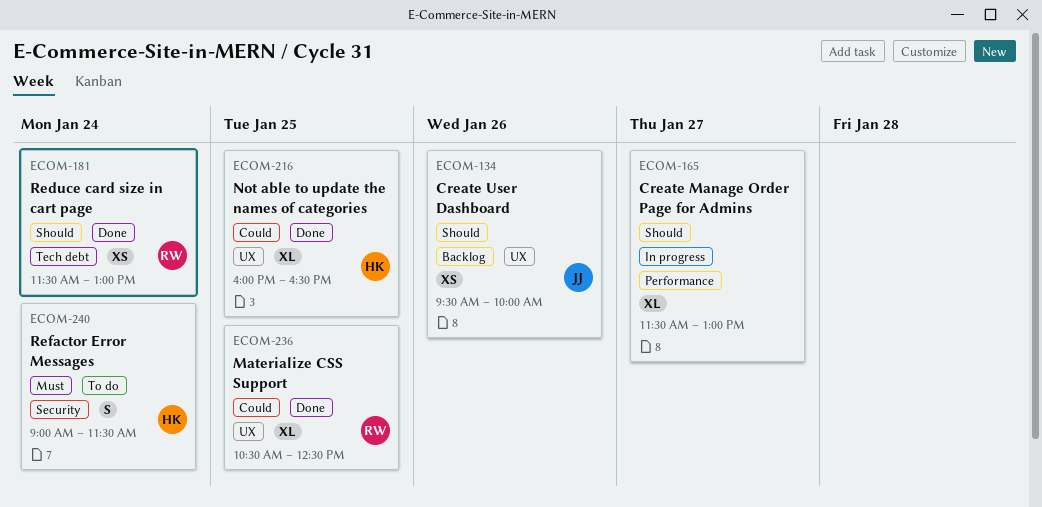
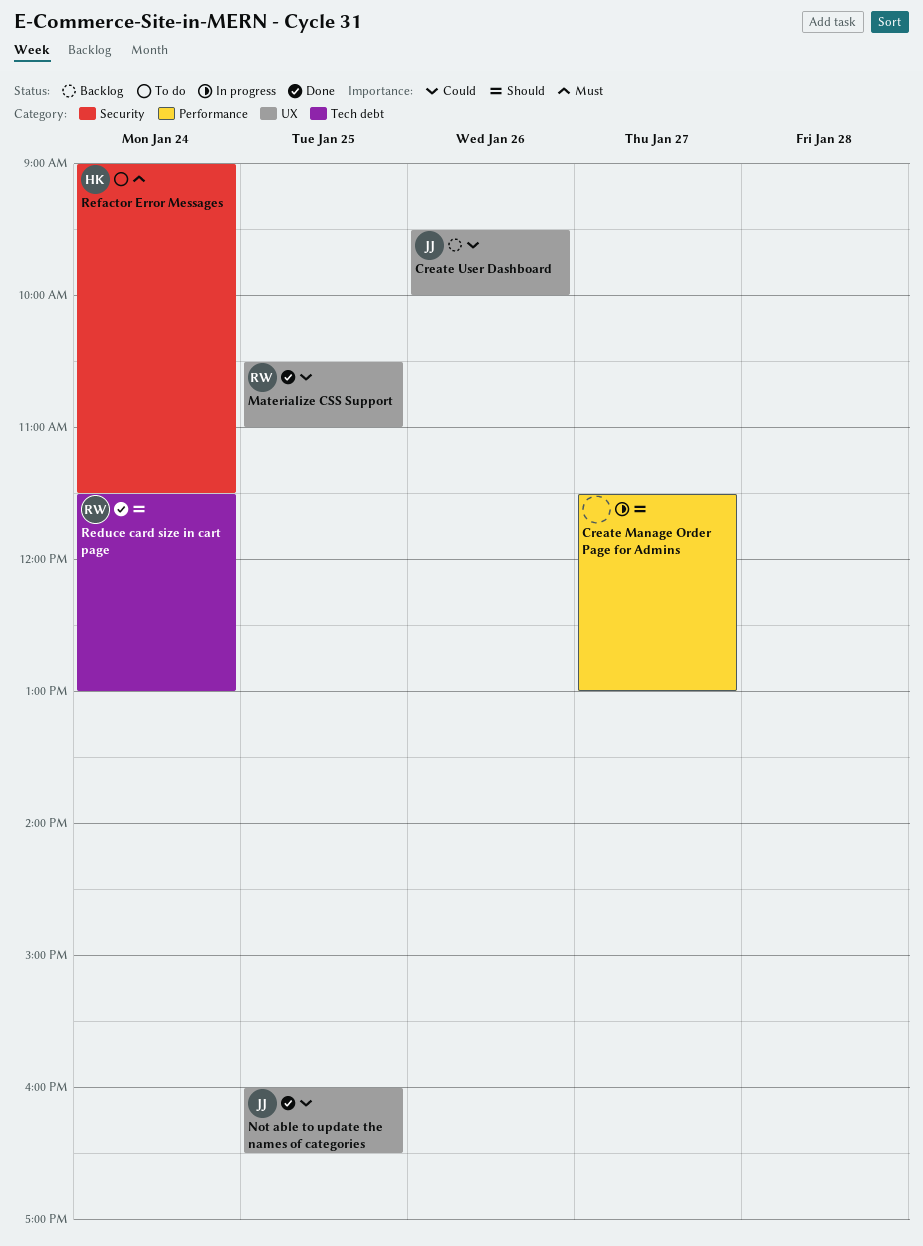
Create User Dashboard, priority: Should -> Could
Materialize CSS Support, ends: 12:30 -> 11:00
Not able to update the names of categories, owner: HK -> JJ

